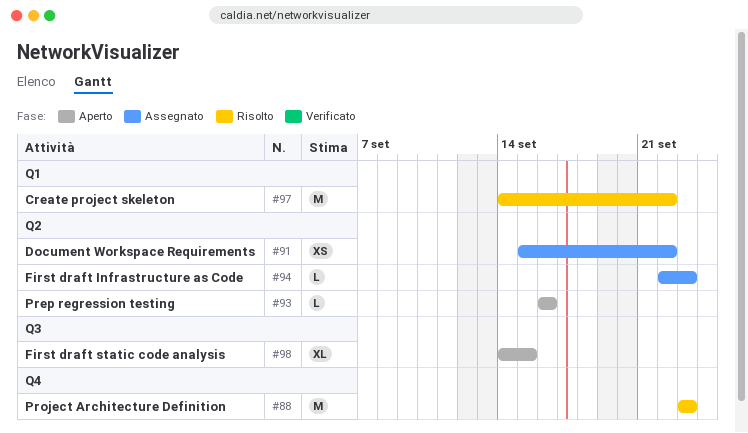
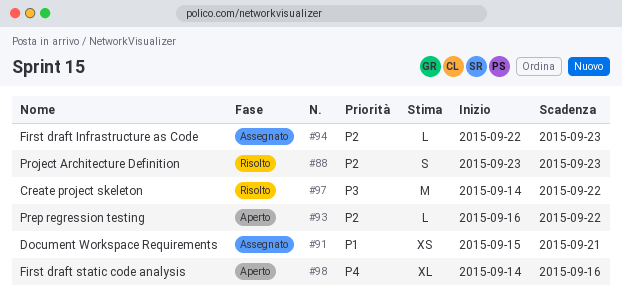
#88, estimate: M -> S
#91, due: Sep 22 -> Sep 21
#93, due: Sep 16 -> Sep 22
#98, due: Sep 15 -> Sep 16

